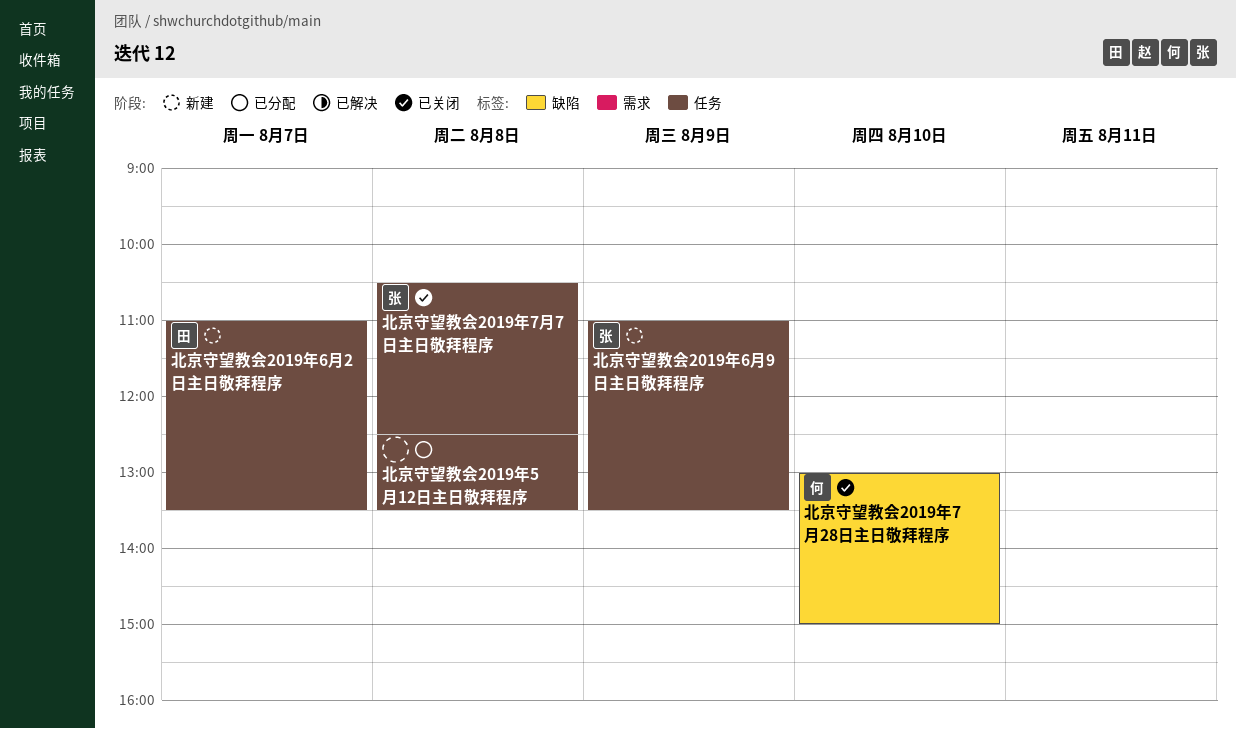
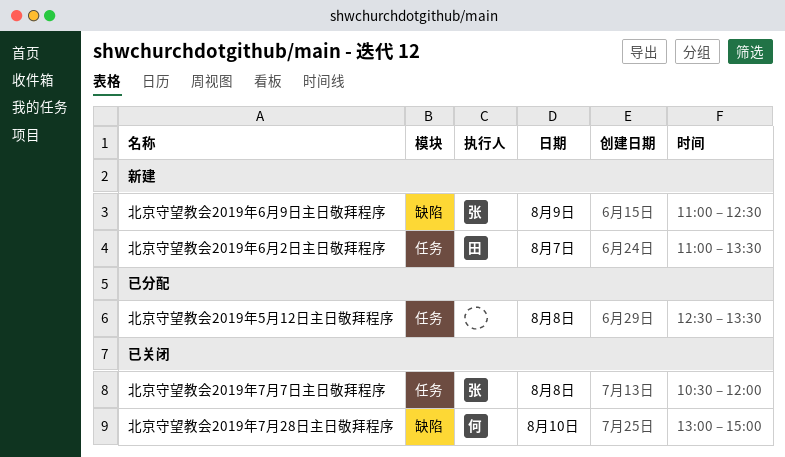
北京守望教会2019年6月9日主日敬拜程序, label: 任务 -> 缺陷
北京守望教会2019年6月9日主日敬拜程序, ends: 13:30 -> 12:30
北京守望教会2019年7月7日主日敬拜程序, ends: 12:30 -> 12:00

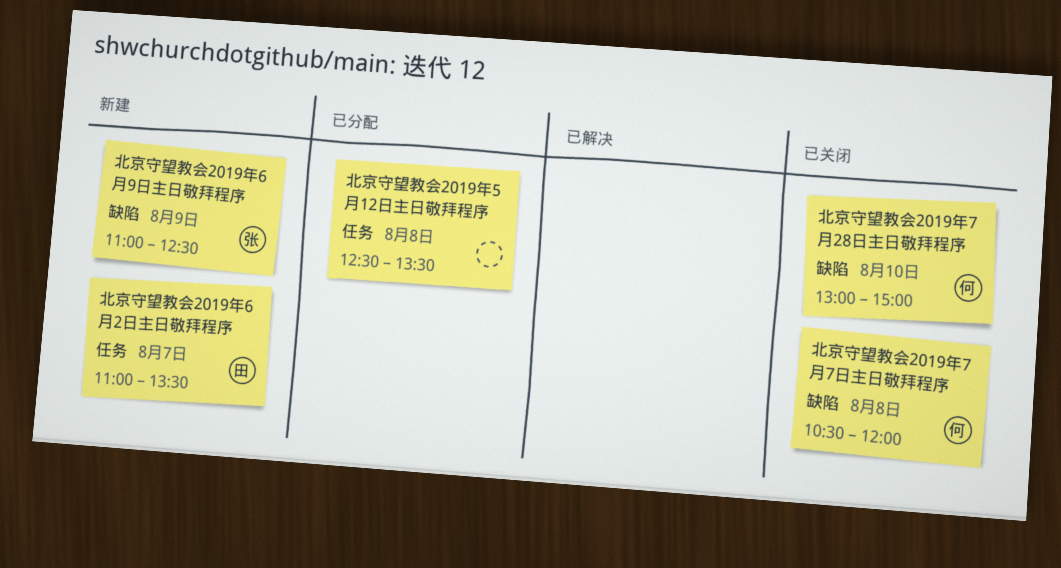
北京守望教会2019年7月7日主日敬拜程序, owner: 张 -> 何
北京守望教会2019年7月7日主日敬拜程序, label: 任务 -> 缺陷

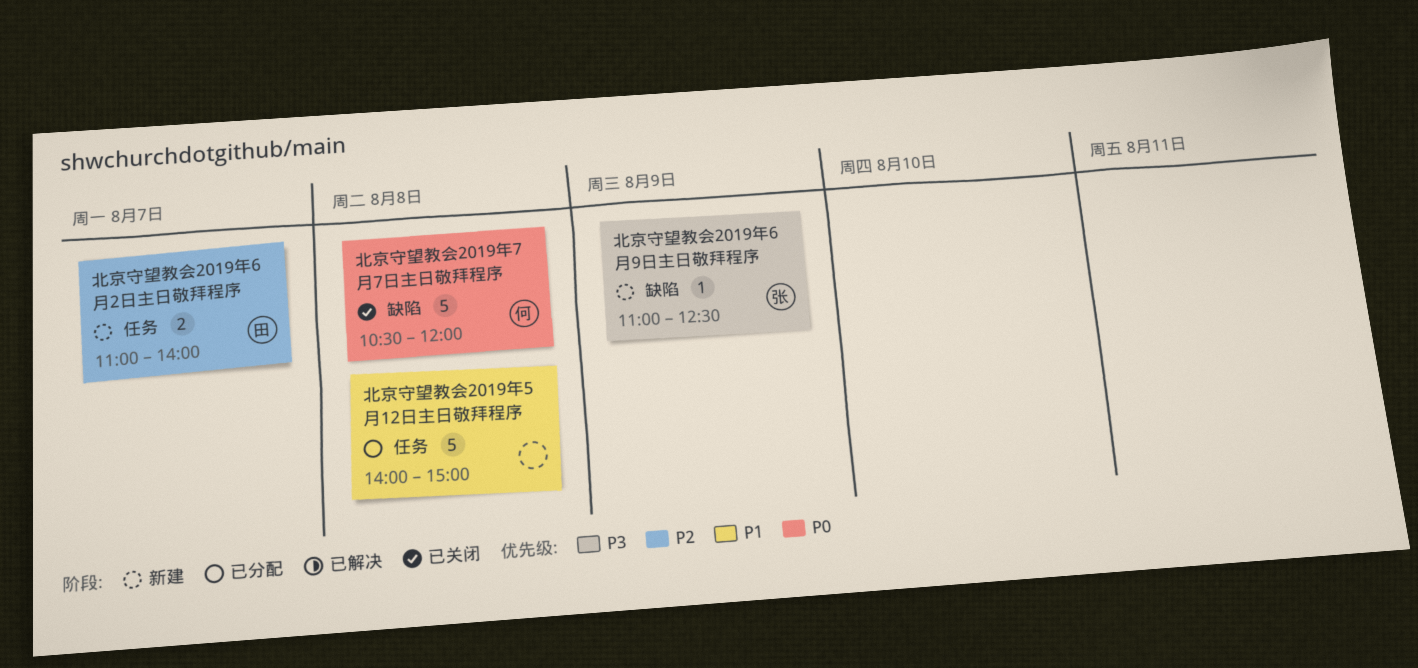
北京守望教会2019年5月12日主日敬拜程序, begins: 12:30 -> 14:00
北京守望教会2019年5月12日主日敬拜程序, ends: 13:30 -> 15:00
北京守望教会2019年6月2日主日敬拜程序, ends: 13:30 -> 14:00
北京守望教会2019年7月28日主日敬拜程序: present -> none

